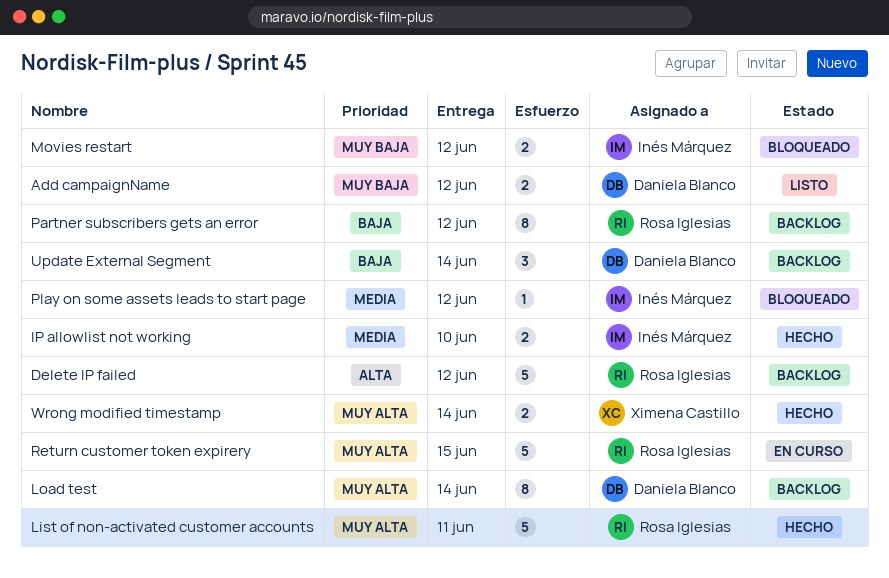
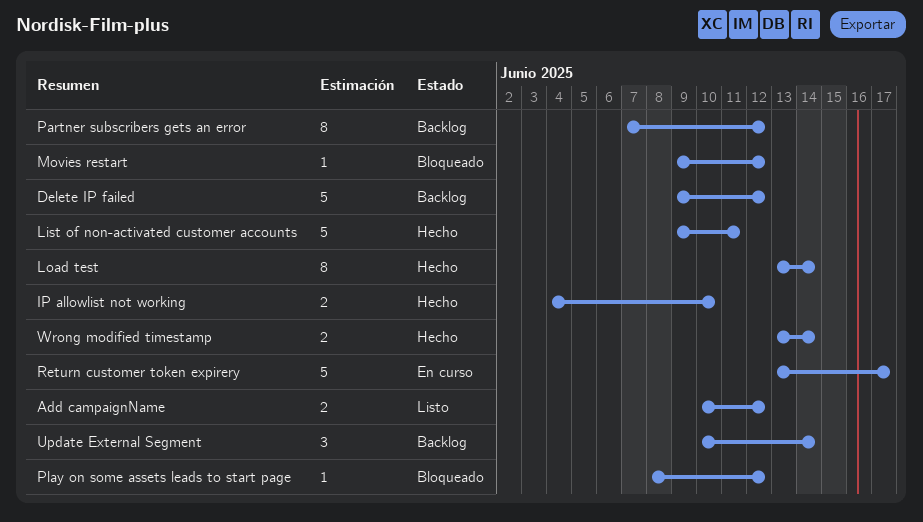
Load test, status: Backlog -> Hecho
Movies restart, estimate: 2 -> 1
Return customer token expirery, due: Jun 15 -> Jun 17

